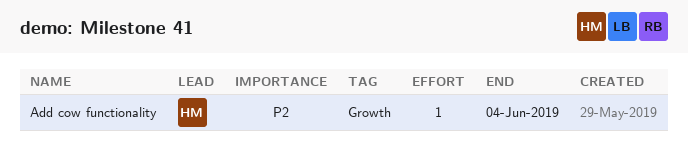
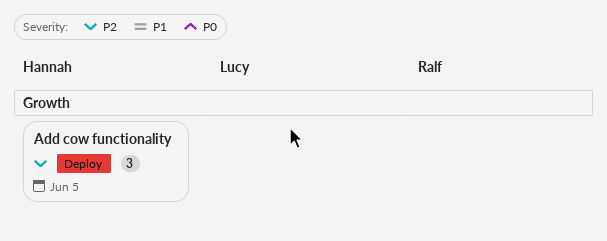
Add cow functionality, estimate: 1 -> 3
Add cow functionality, due: Jun 4 -> Jun 5

